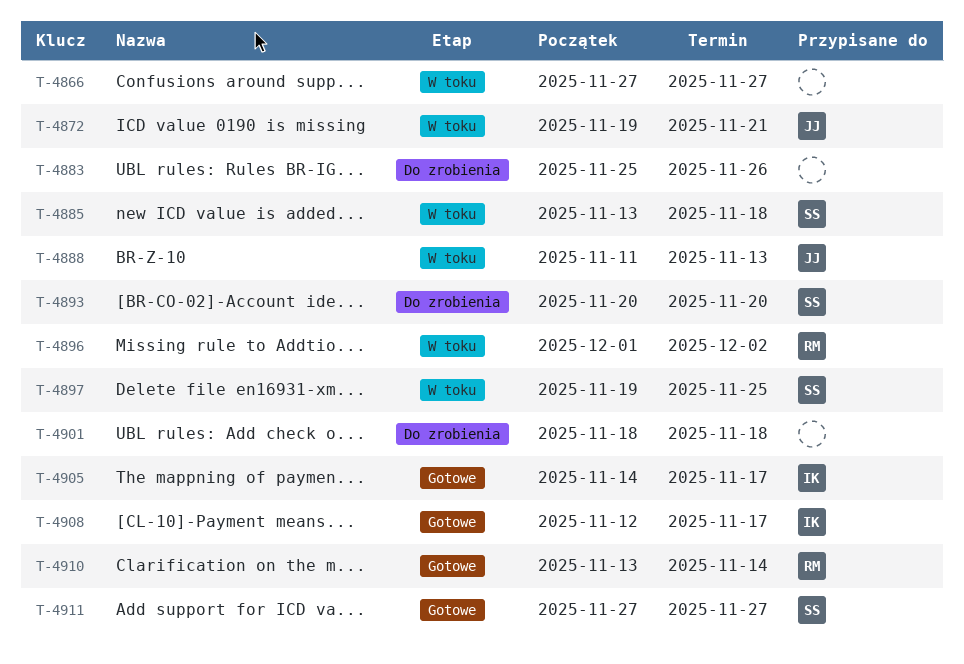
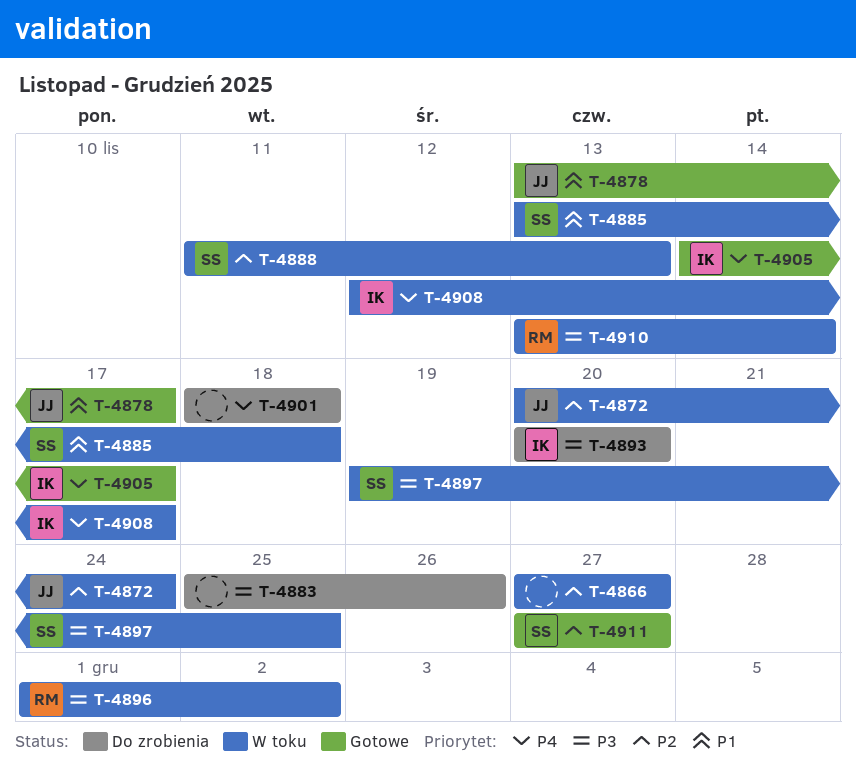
T-4872, start: Nov 19 -> Nov 20
T-4872, due: Nov 21 -> Nov 24
T-4878: none -> present
T-4888, owner: JJ -> SS
T-4893, owner: SS -> IK
T-4908, status: Gotowe -> W toku
T-4910, status: Gotowe -> W toku

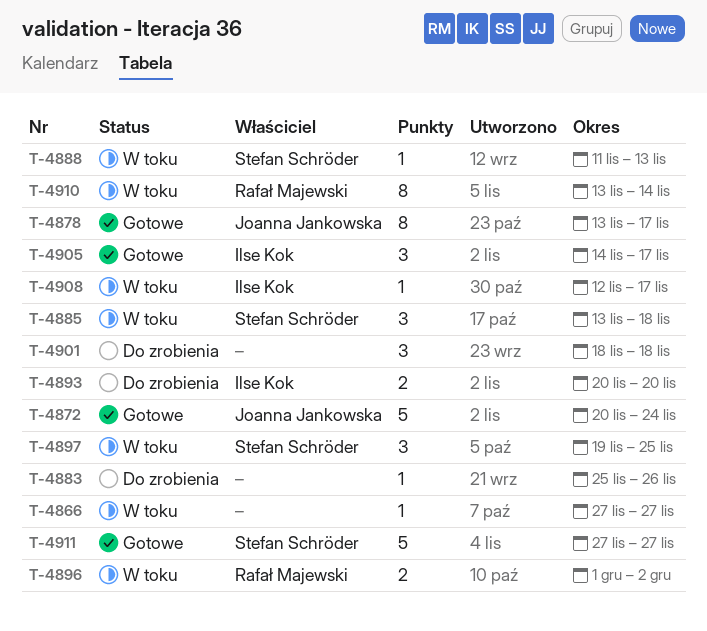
T-4872, status: W toku -> Gotowe

